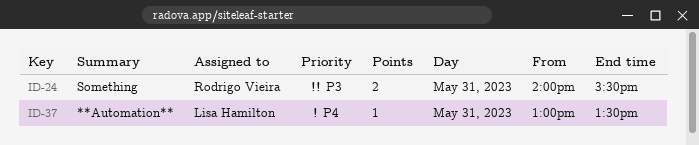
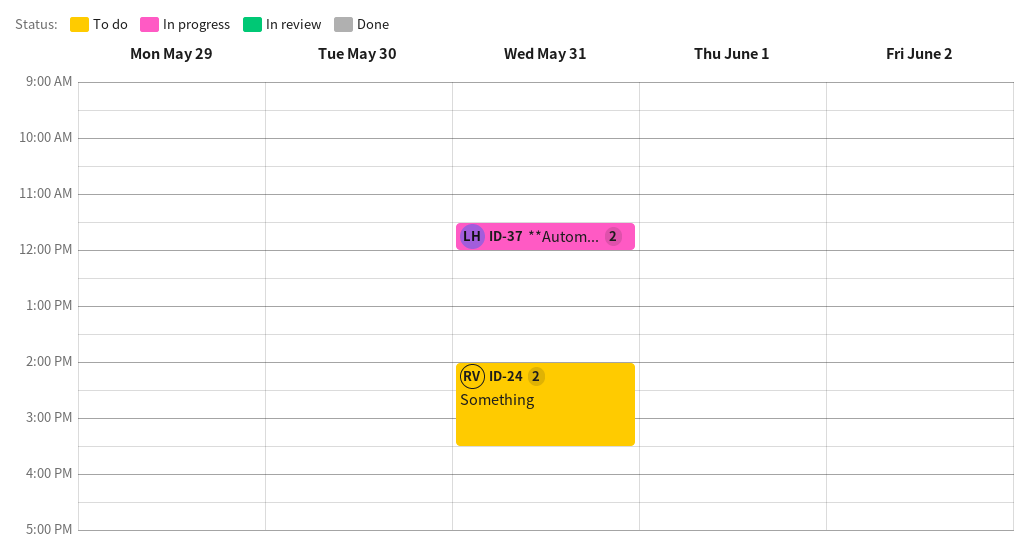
ID-37, estimate: 1 -> 2
ID-37, begins: 13:00 -> 11:30
ID-37, ends: 13:30 -> 12:00

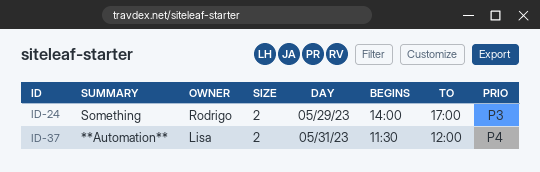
ID-24, day: May 31 -> May 29
ID-24, ends: 15:30 -> 17:00

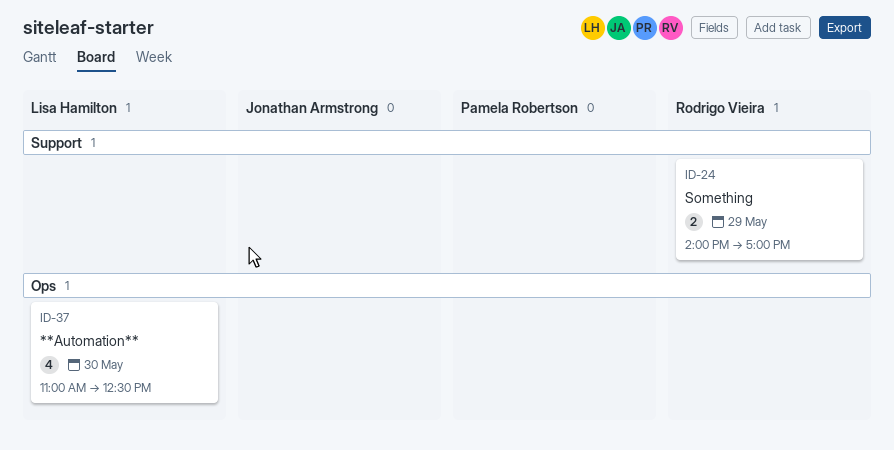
ID-37, estimate: 2 -> 4
ID-37, day: May 31 -> May 30
ID-37, begins: 11:30 -> 11:00
ID-37, ends: 12:00 -> 12:30

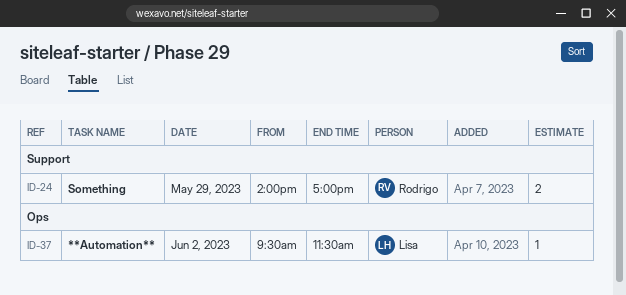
ID-37, estimate: 4 -> 1
ID-37, day: May 30 -> Jun 2
ID-37, begins: 11:00 -> 09:30
ID-37, ends: 12:30 -> 11:30

